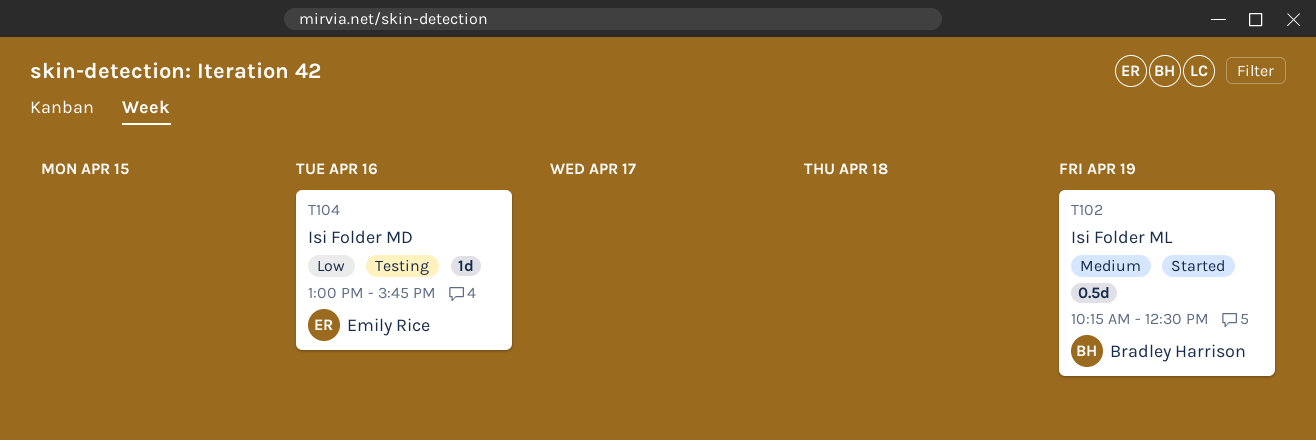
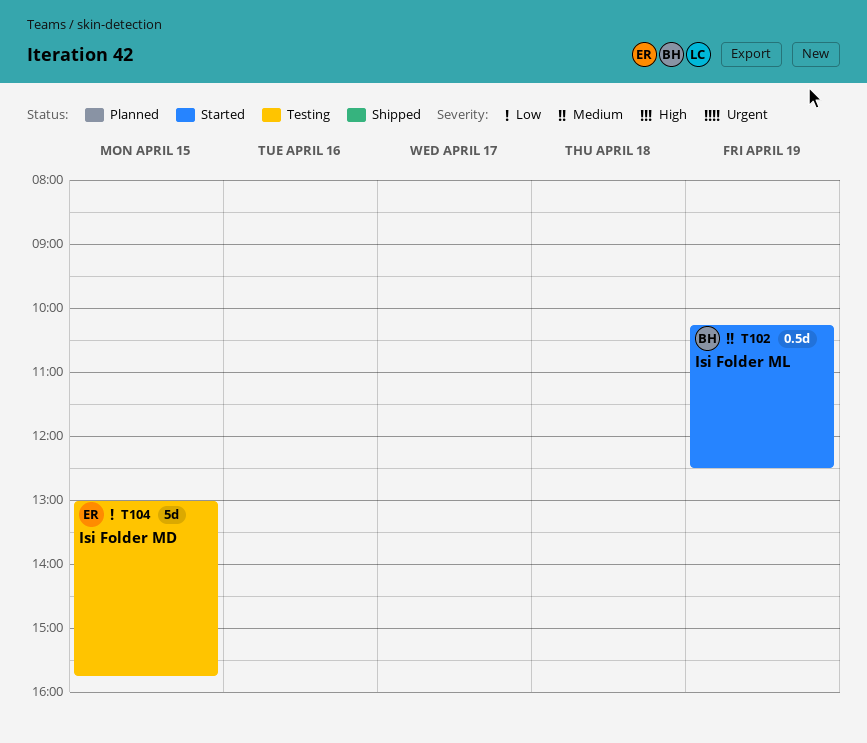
T104, estimate: 1d -> 5d
T104, day: Apr 16 -> Apr 15

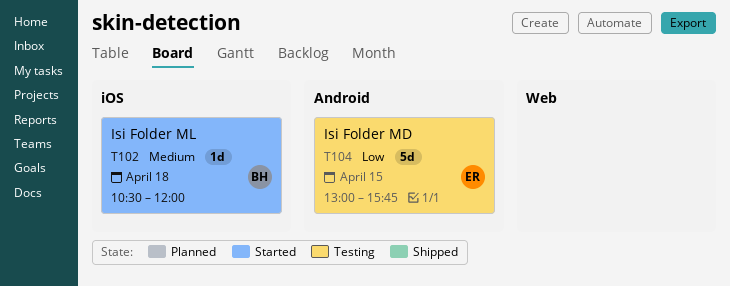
T102, estimate: 0.5d -> 1d
T102, day: Apr 19 -> Apr 18
T102, begins: 10:15 -> 10:30
T102, ends: 12:30 -> 12:00

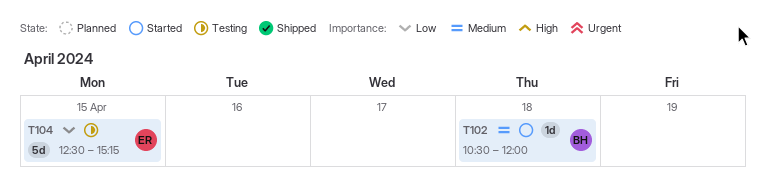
T104, begins: 13:00 -> 12:30
T104, ends: 15:45 -> 15:15

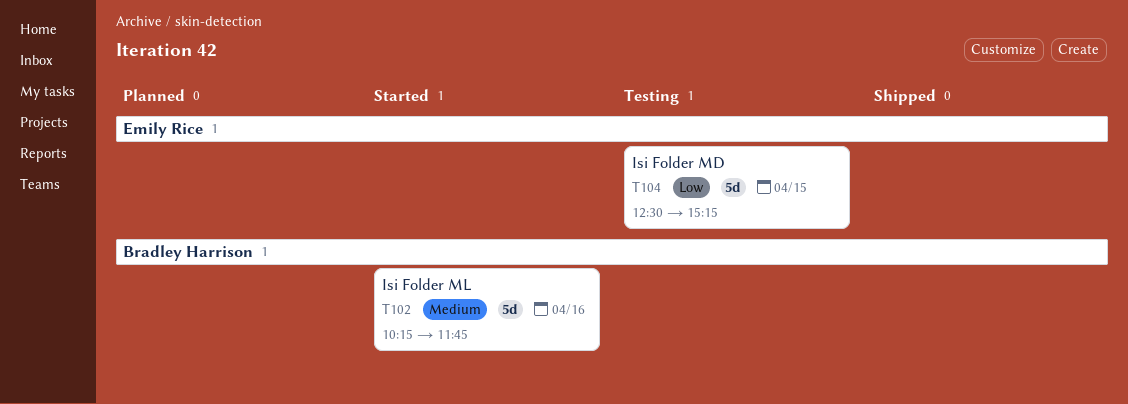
T102, estimate: 1d -> 5d
T102, day: Apr 18 -> Apr 16
T102, begins: 10:30 -> 10:15
T102, ends: 12:00 -> 11:45

